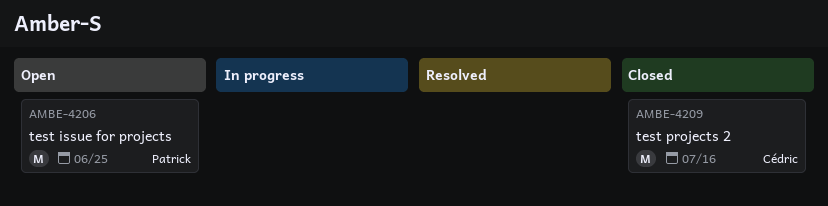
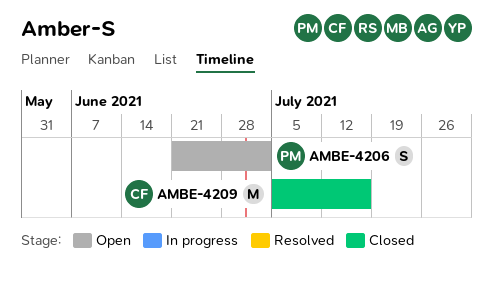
AMBE-4206, estimate: M -> S
AMBE-4206, due: Jun 25 -> Jul 2

